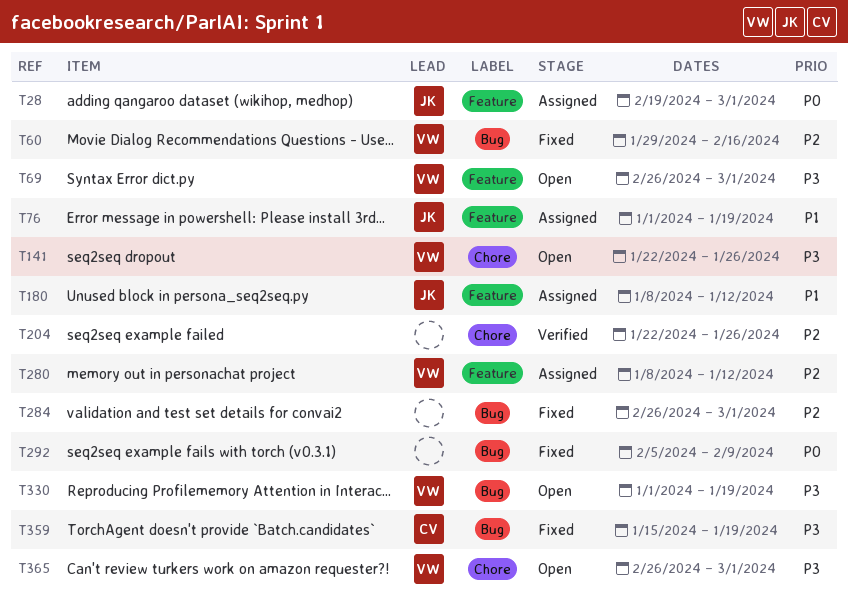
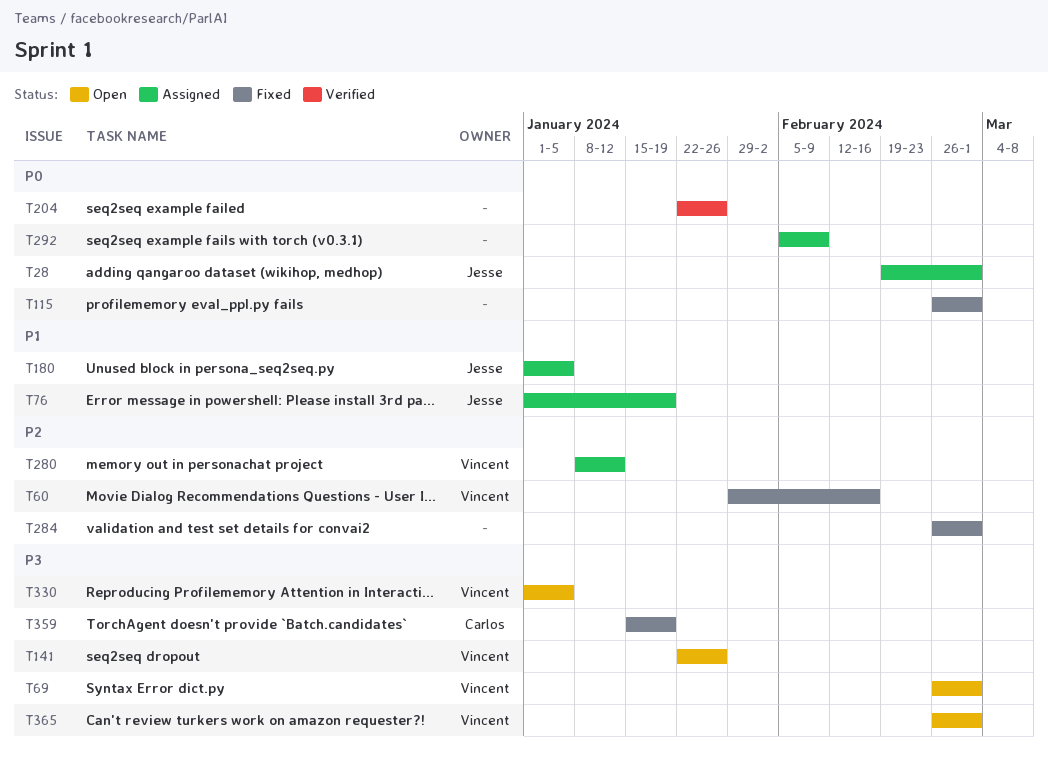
T115: none -> present
T180, start: Jan 8 -> Jan 1
T180, due: Jan 12 -> Jan 5
T204, priority: P2 -> P0
T292, status: Fixed -> Assigned
T330, due: Jan 19 -> Jan 5

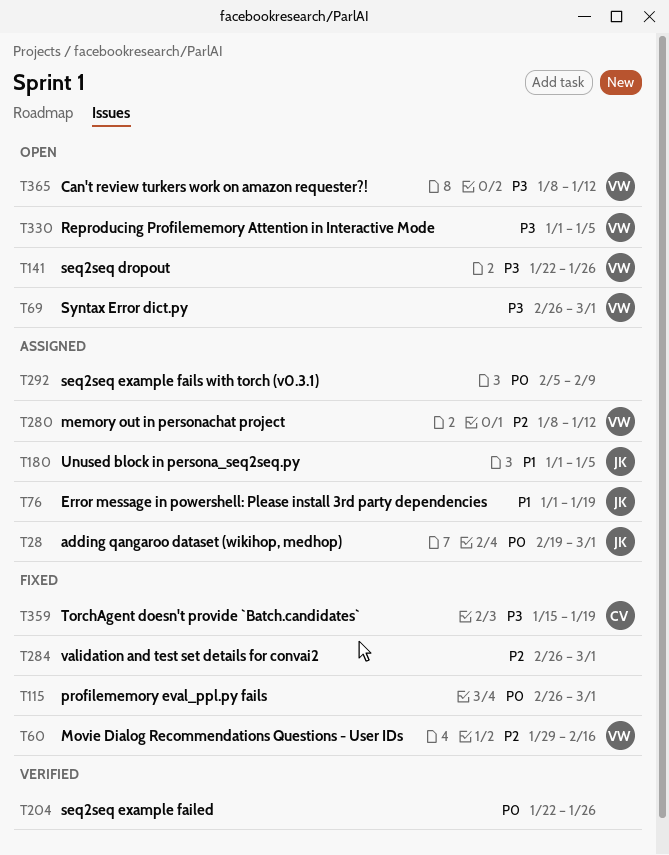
T365, start: Feb 26 -> Jan 8
T365, due: Mar 1 -> Jan 12

